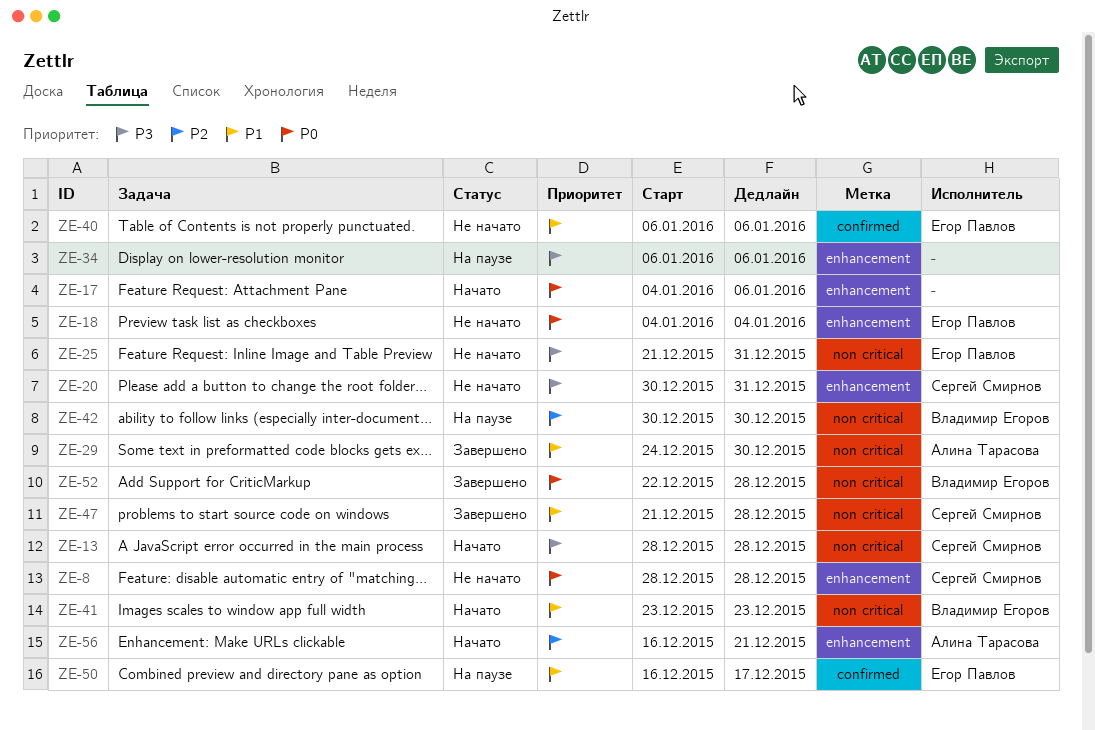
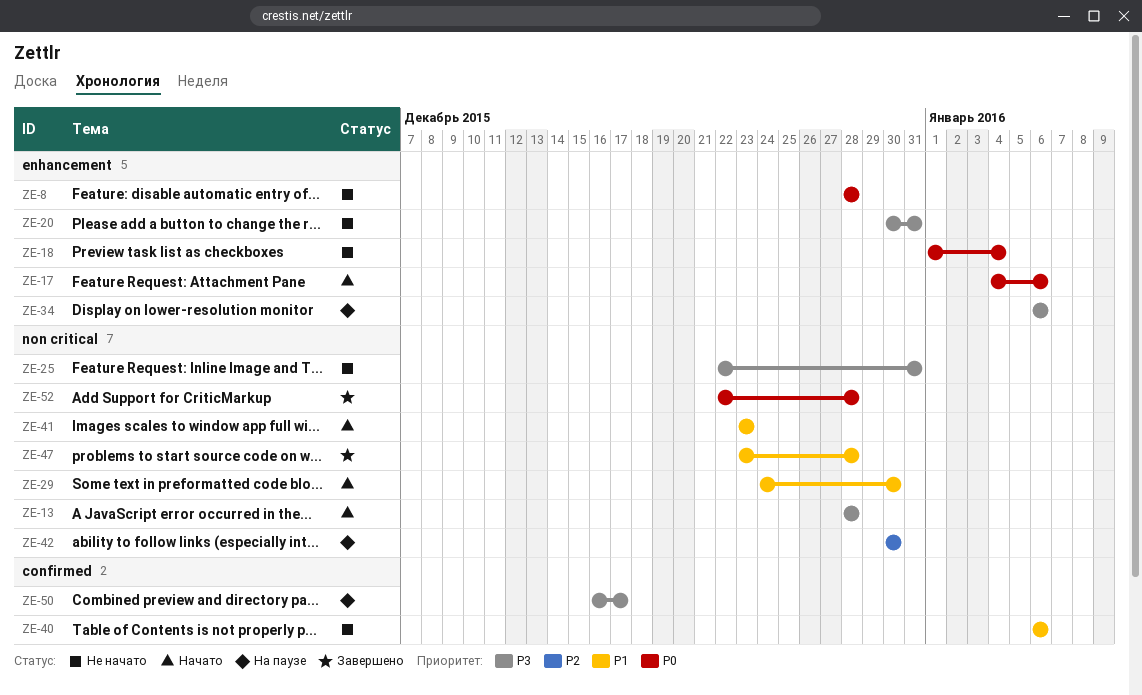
ZE-18, start: Jan 4 -> Jan 1
ZE-25, start: Dec 21 -> Dec 22
ZE-29, status: Завершено -> Начато
ZE-47, start: Dec 21 -> Dec 23
ZE-50, priority: P1 -> P3
ZE-56: present -> none

